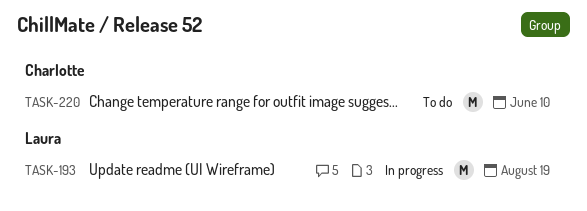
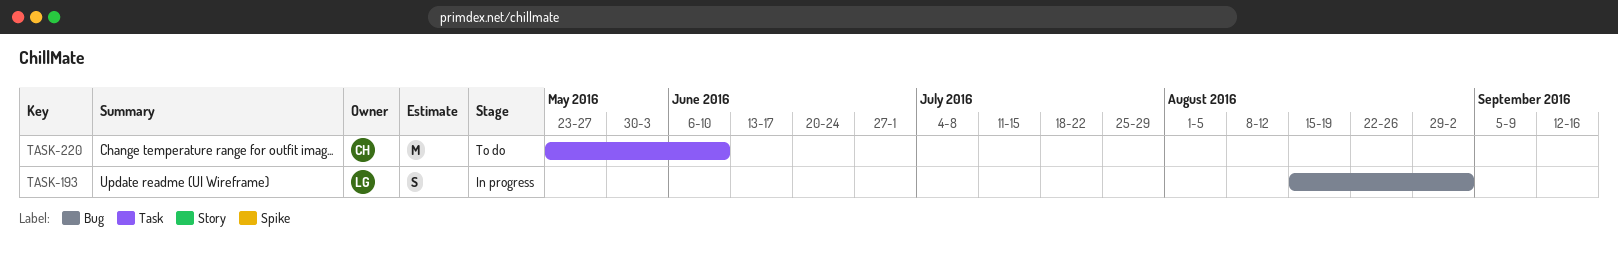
TASK-193, estimate: M -> S
TASK-193, due: Aug 19 -> Sep 2

